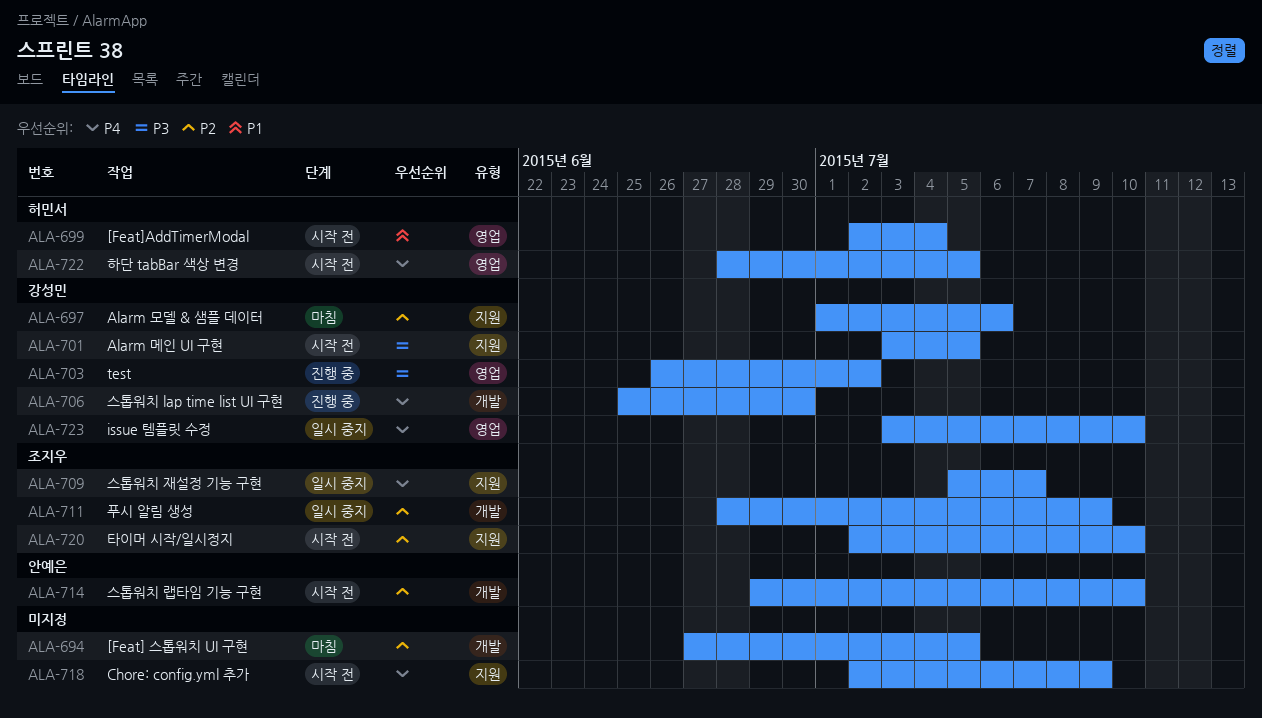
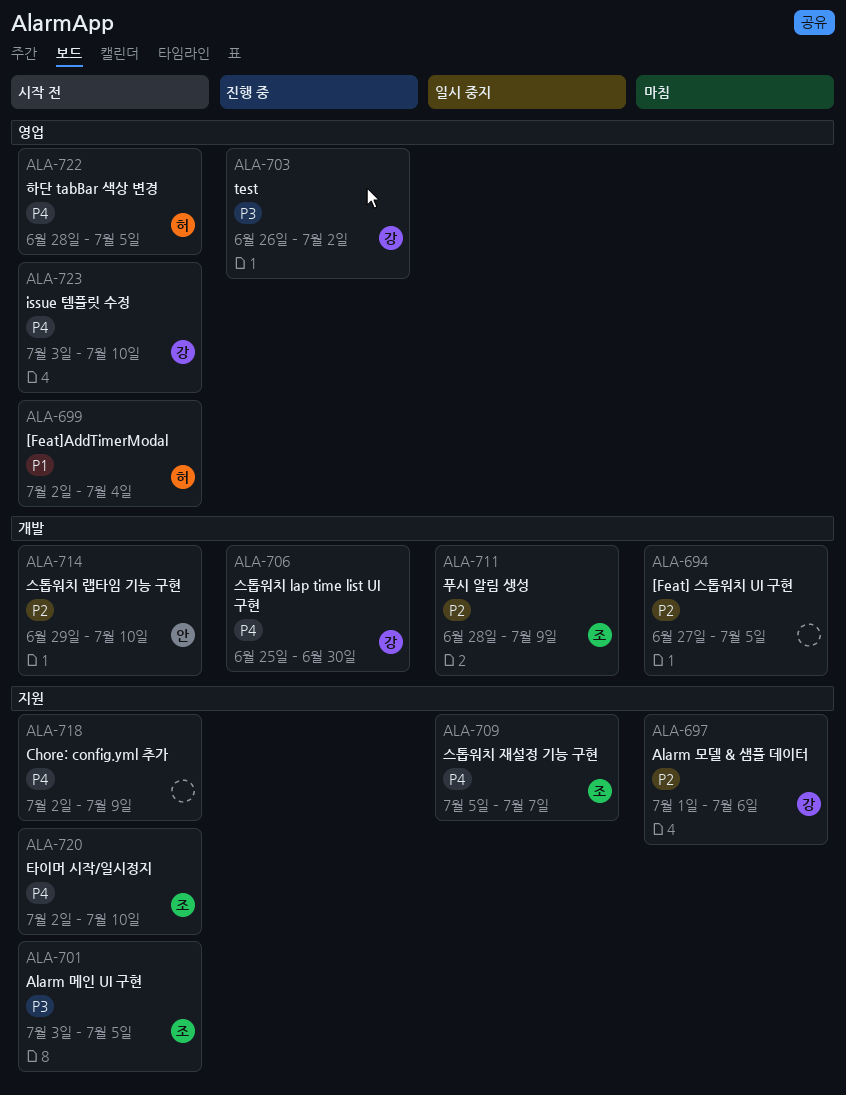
ALA-701, owner: 강성민 -> 조지우
ALA-720, priority: P2 -> P4
ALA-723, status: 일시 중지 -> 시작 전

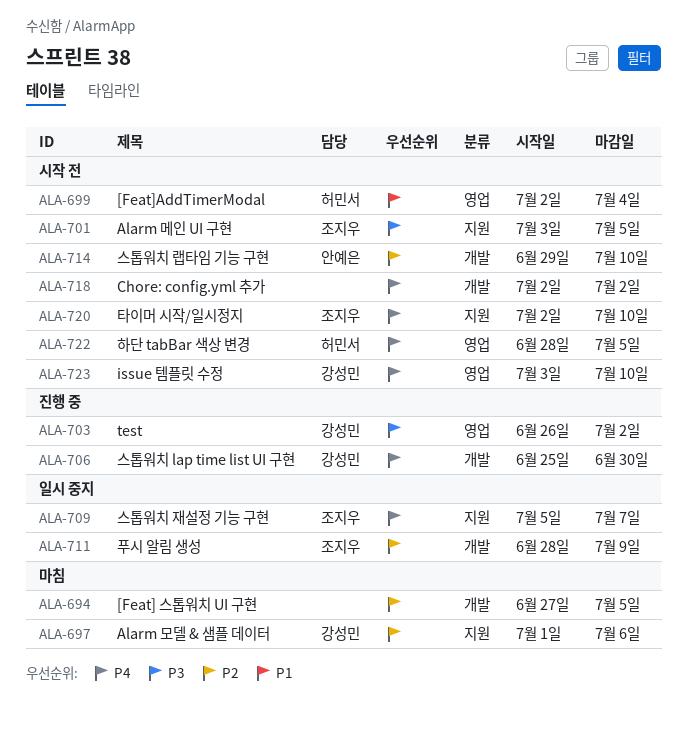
ALA-718, label: 지원 -> 개발
ALA-718, due: Jul 9 -> Jul 2

